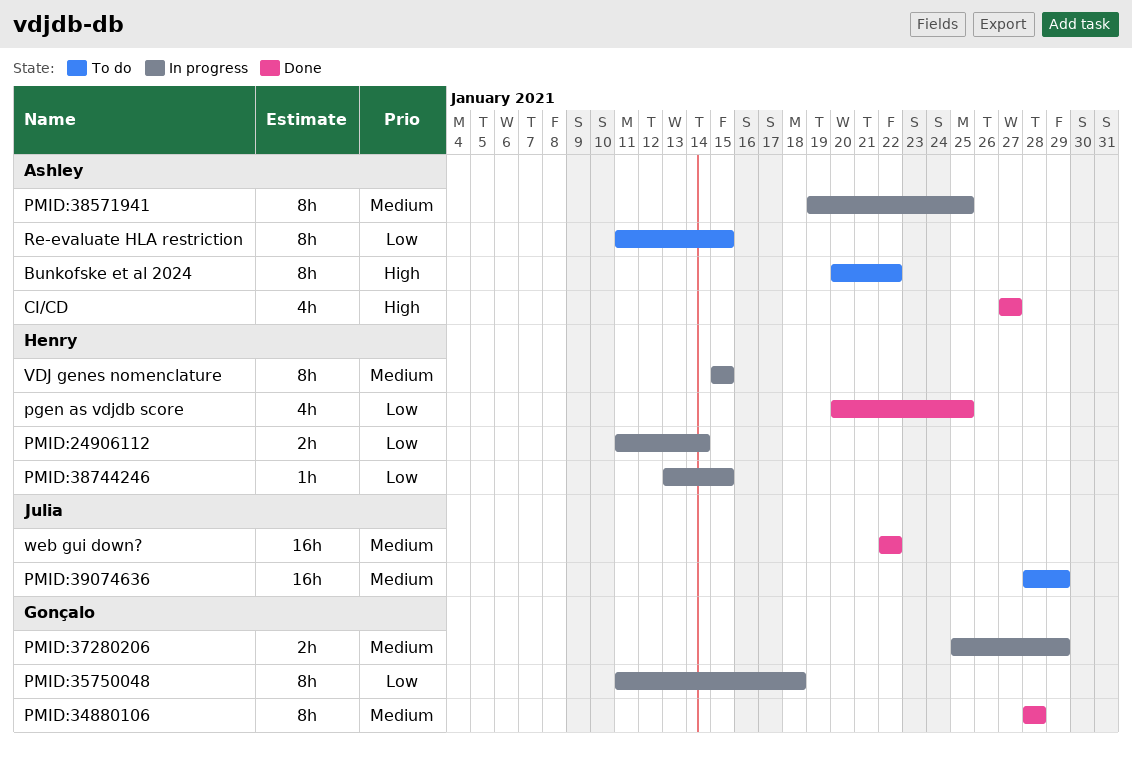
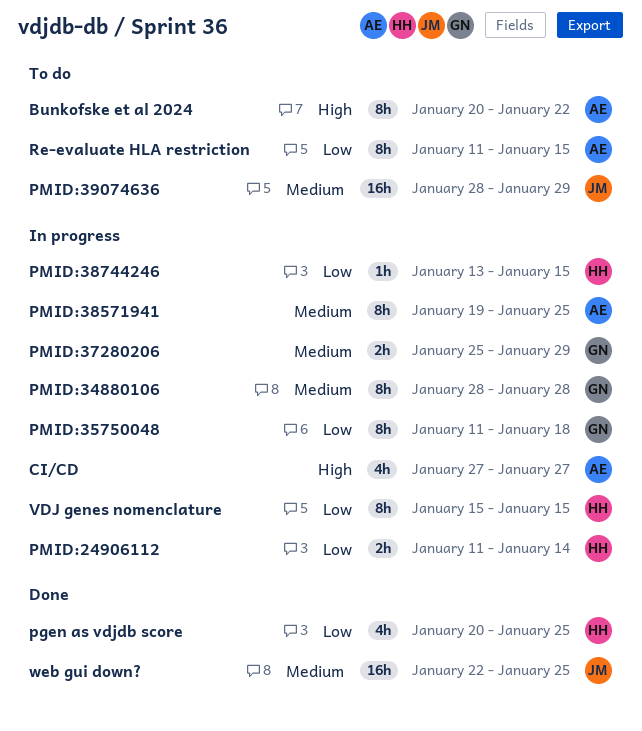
CI/CD, status: Done -> In progress
PMID:34880106, status: Done -> In progress
VDJ genes nomenclature, priority: Medium -> Low
web gui down?, due: Jan 22 -> Jan 25

